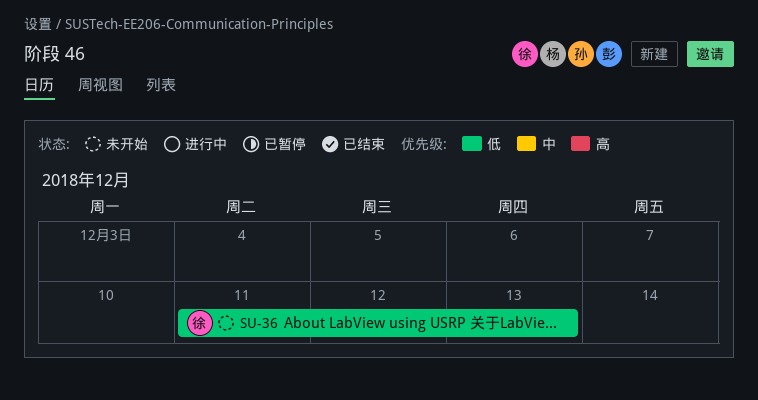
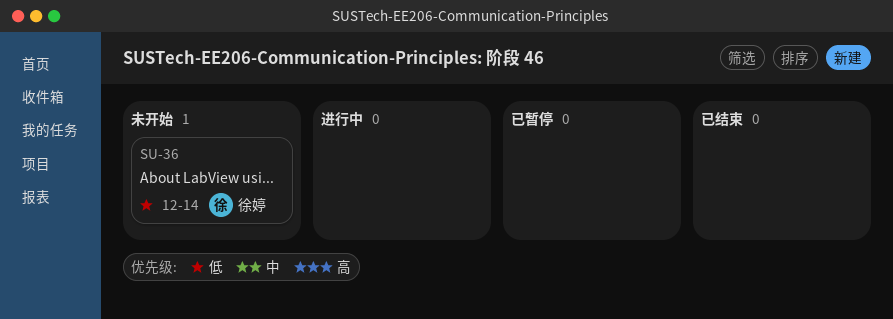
SU-36, due: Dec 13 -> Dec 14

